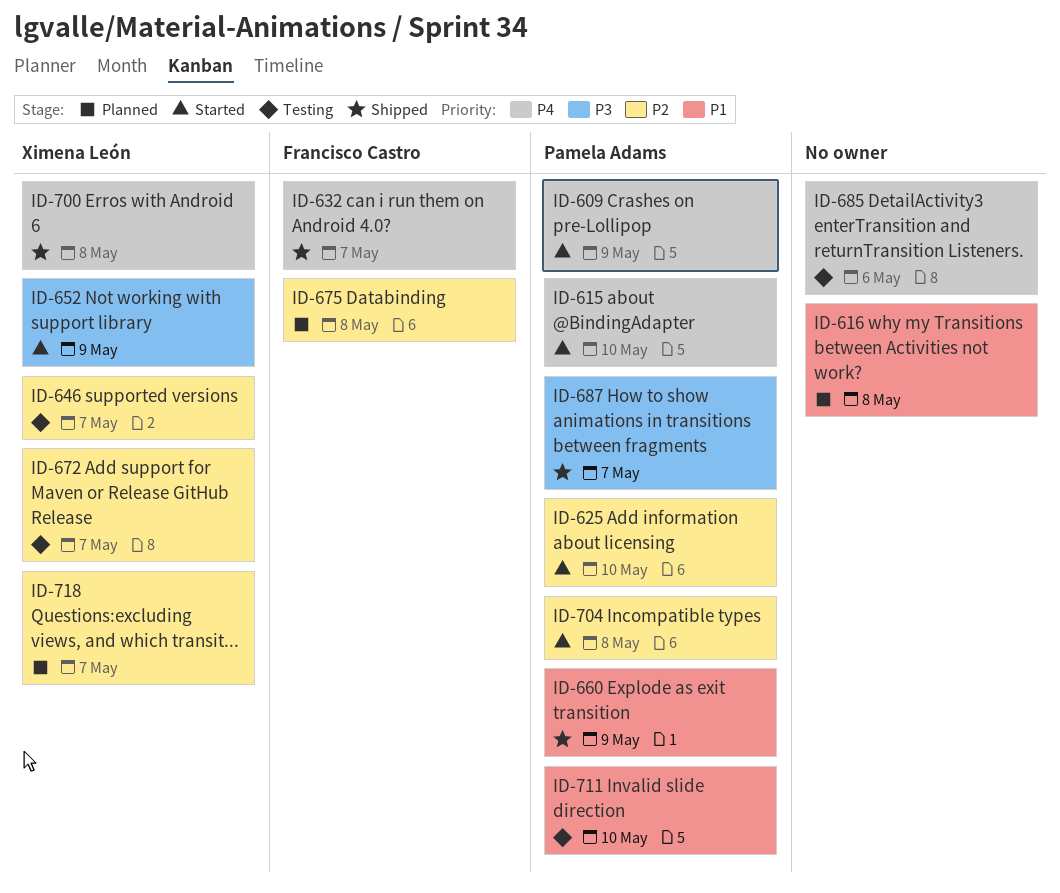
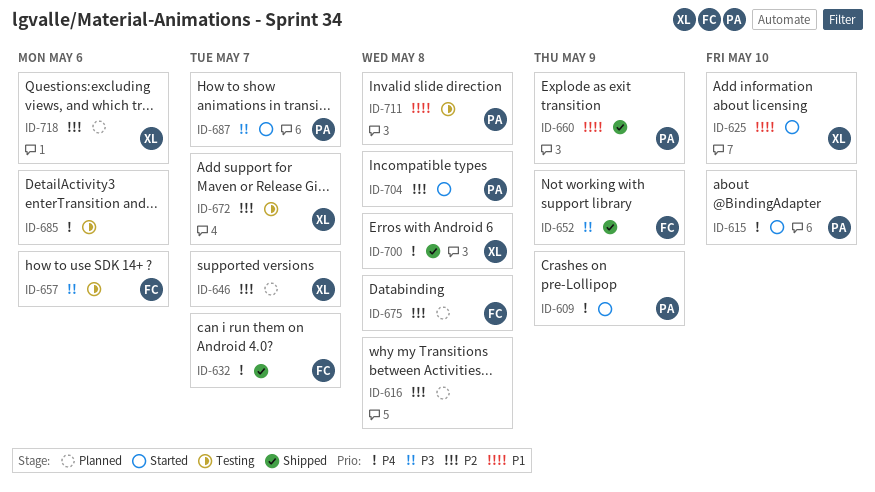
ID-616, priority: P1 -> P2
ID-625, owner: Pamela Adams -> Ximena León
ID-625, priority: P2 -> P1
ID-646, status: Testing -> Planned
ID-652, status: Started -> Shipped
ID-652, owner: Ximena León -> Francisco Castro
ID-657: none -> present
ID-687, status: Shipped -> Started
ID-711, due: May 10 -> May 8
ID-718, due: May 7 -> May 6

